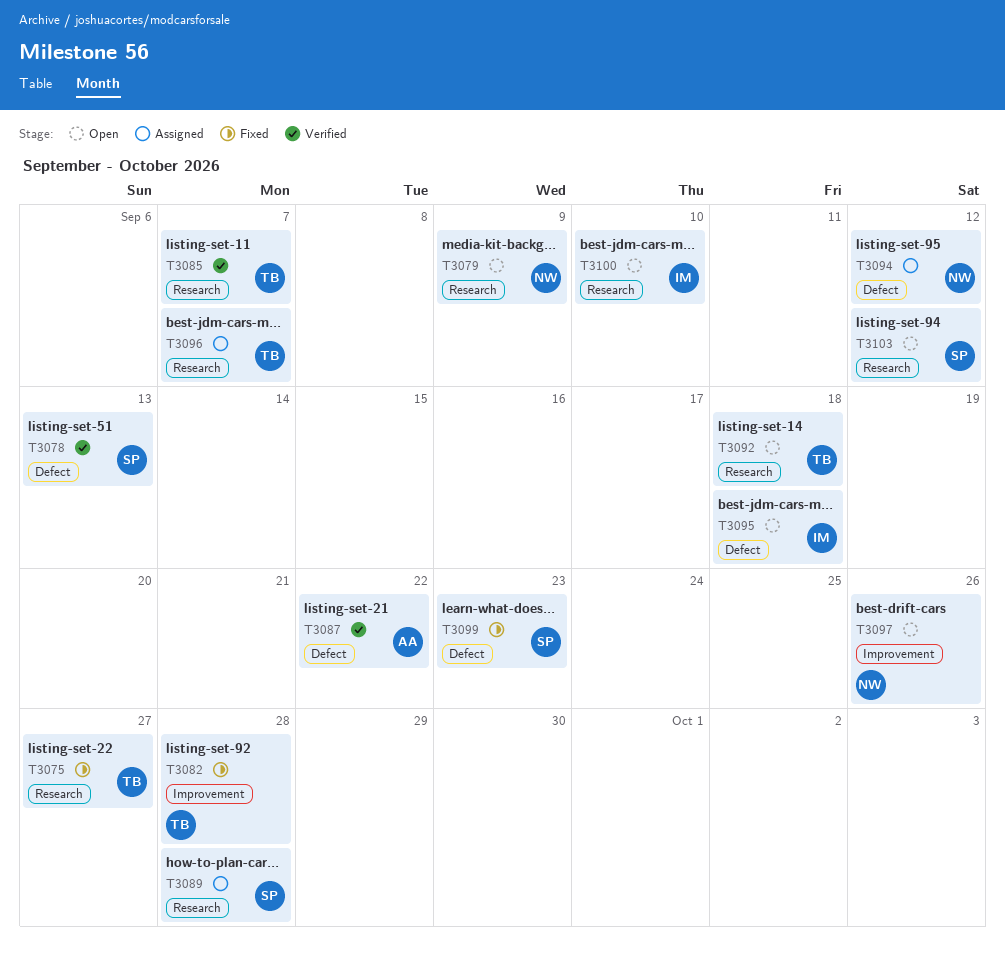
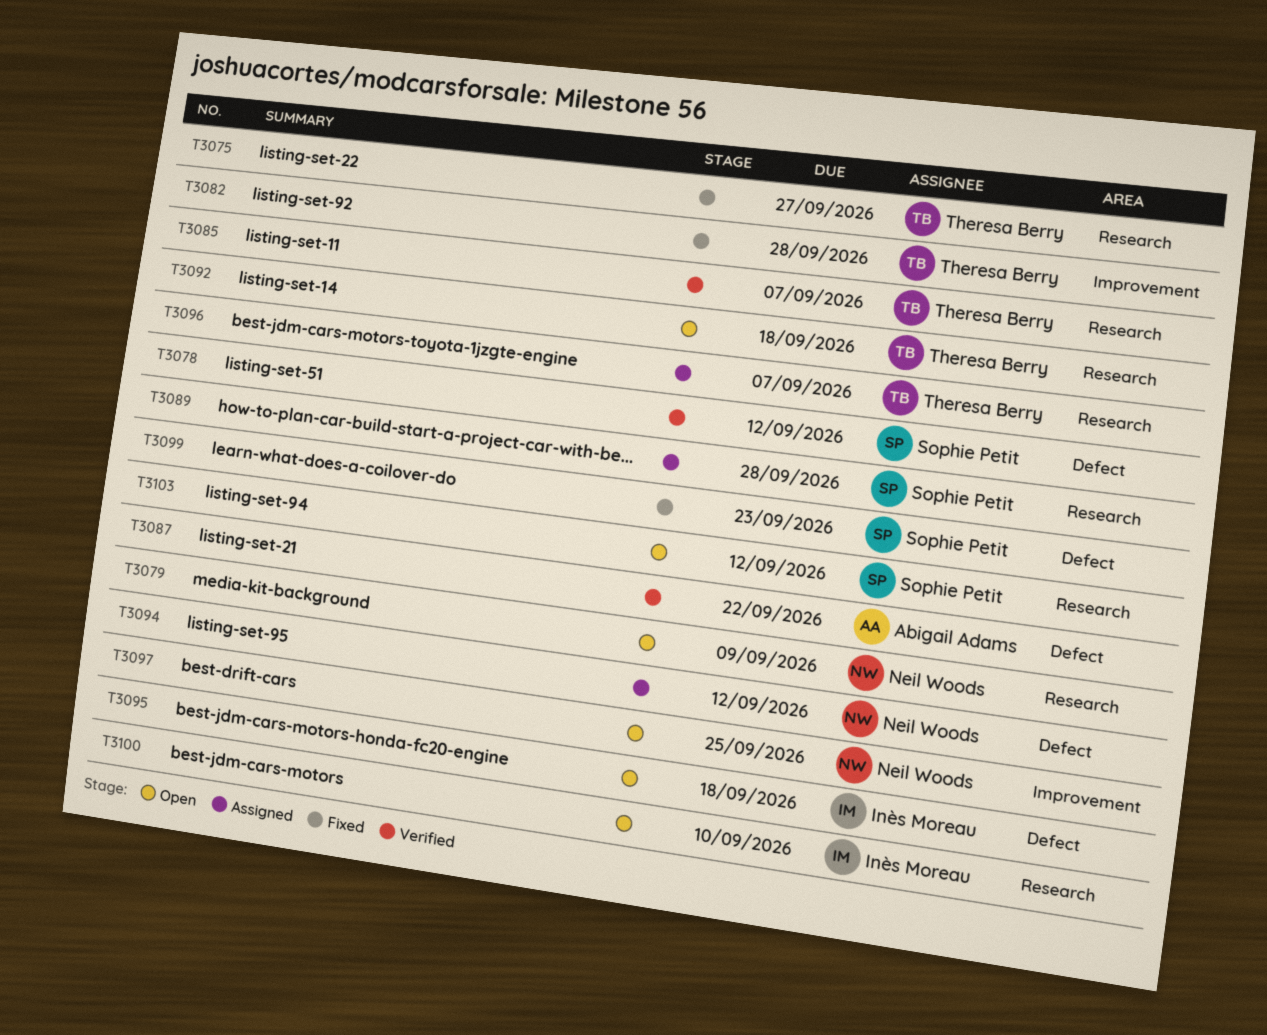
T3078, due: Sep 13 -> Sep 12
T3097, due: Sep 26 -> Sep 25

